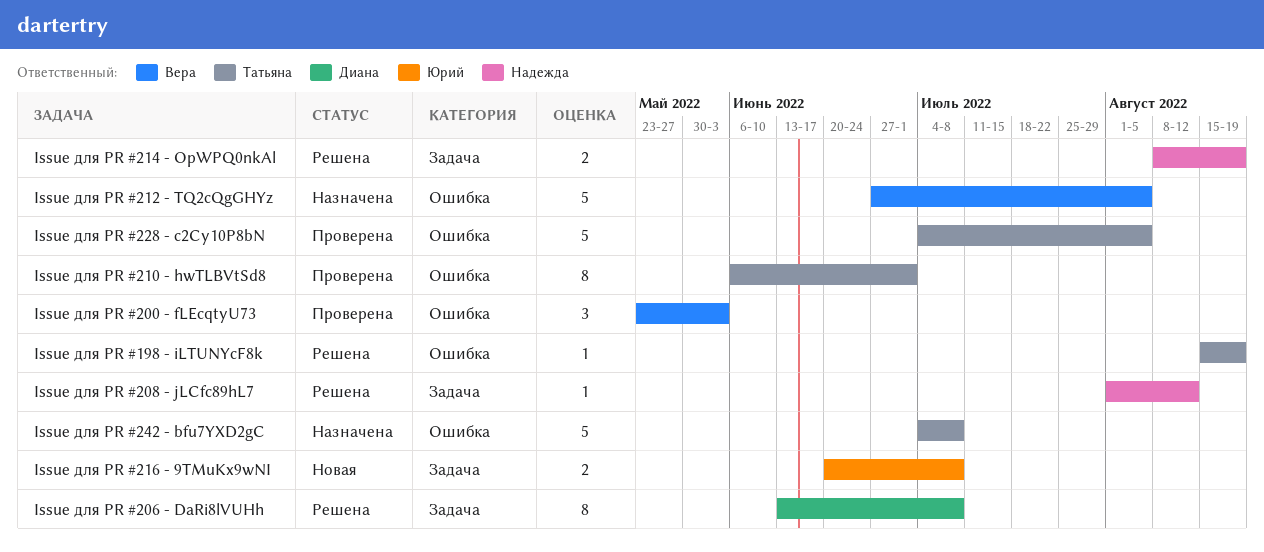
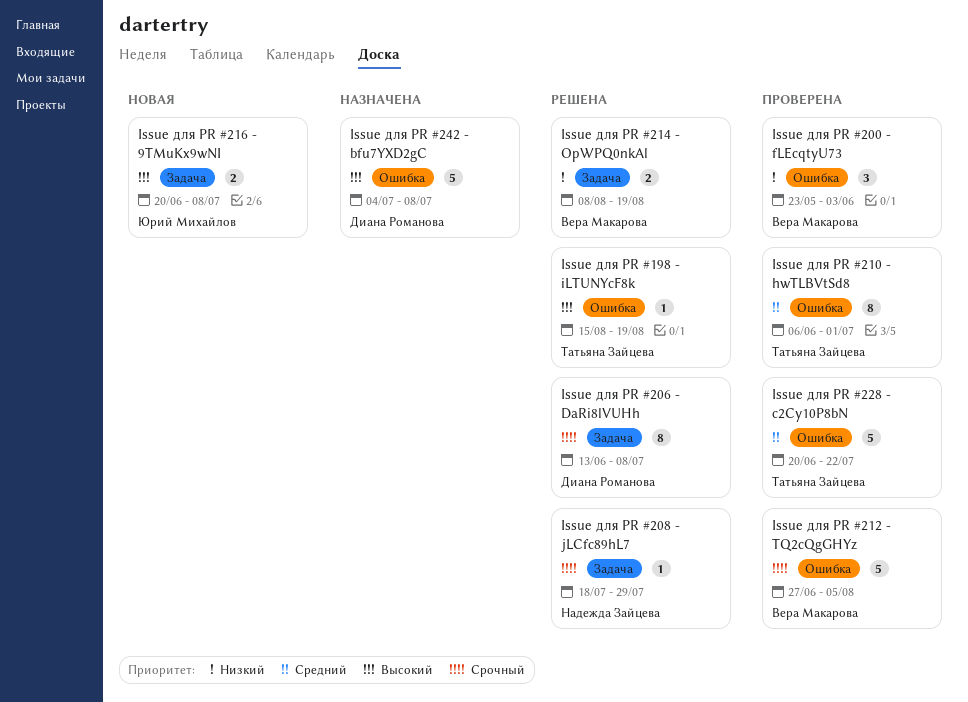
Issue для PR #208 - jLCfc89hL7, start: Aug 1 -> Jul 18
Issue для PR #208 - jLCfc89hL7, due: Aug 12 -> Jul 29
Issue для PR #212 - TQ2cQgGHYz, status: Назначена -> Проверена
Issue для PR #214 - OpWPQ0nkAl, owner: Надежда Зайцева -> Вера Макарова
Issue для PR #228 - c2Cy10P8bN, start: Jul 4 -> Jun 20
Issue для PR #228 - c2Cy10P8bN, due: Aug 5 -> Jul 22
Issue для PR #242 - bfu7YXD2gC, owner: Татьяна Зайцева -> Диана Романова

